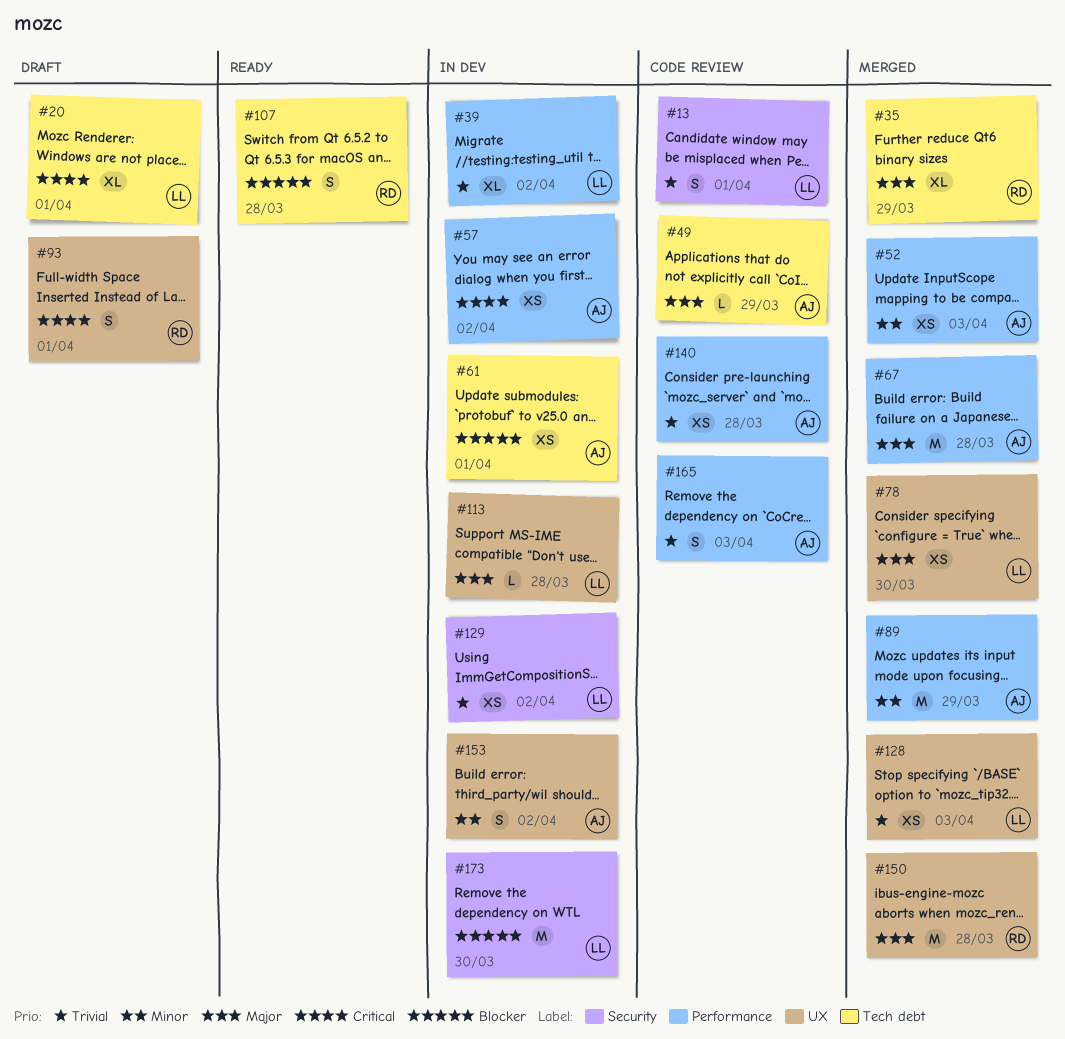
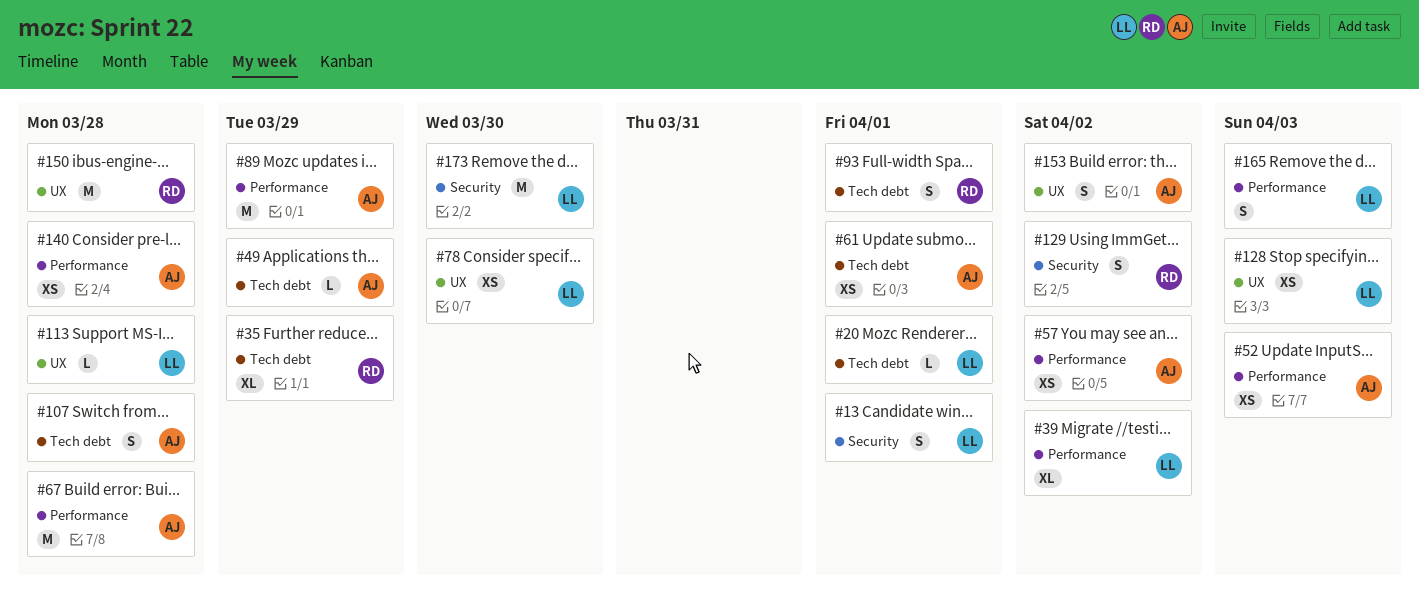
#20, estimate: XL -> L
#93, label: UX -> Tech debt
#107, owner: RD -> AJ
#129, owner: LL -> RD
#129, estimate: XS -> S
#165, owner: AJ -> LL

